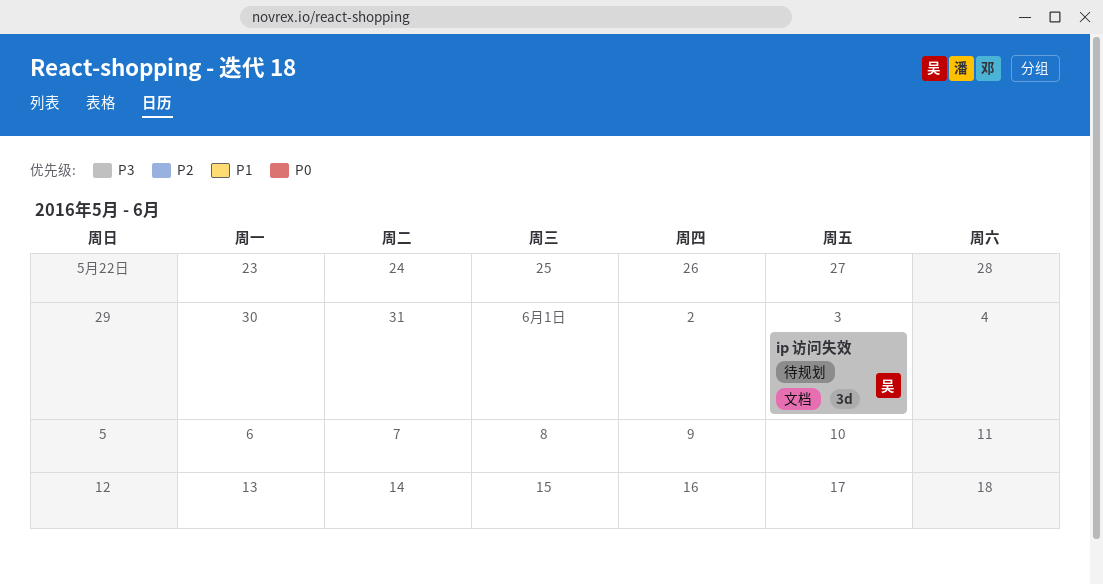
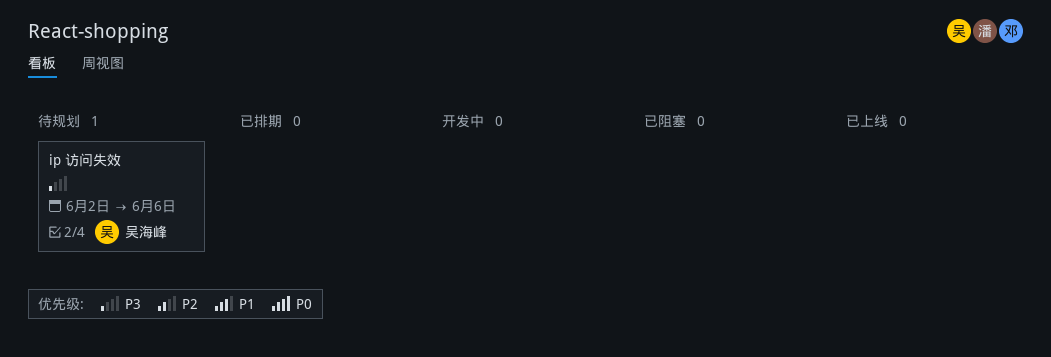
ip 访问失效, due: Jun 3 -> Jun 6

